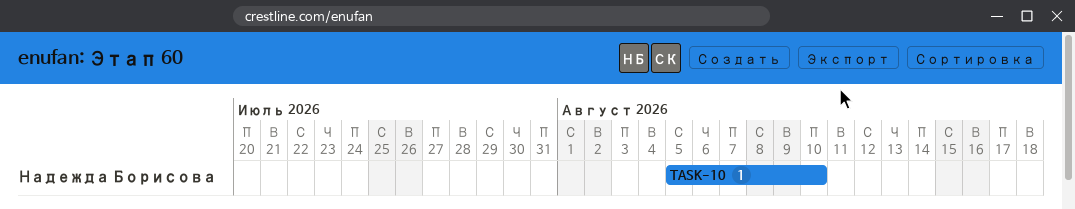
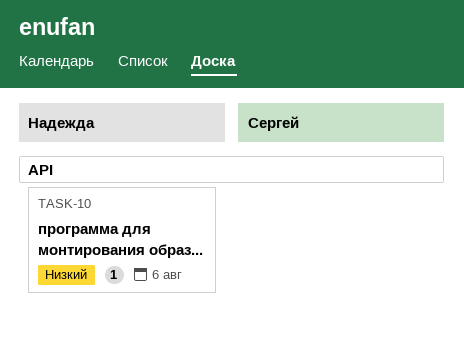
TASK-10, due: Aug 10 -> Aug 6

